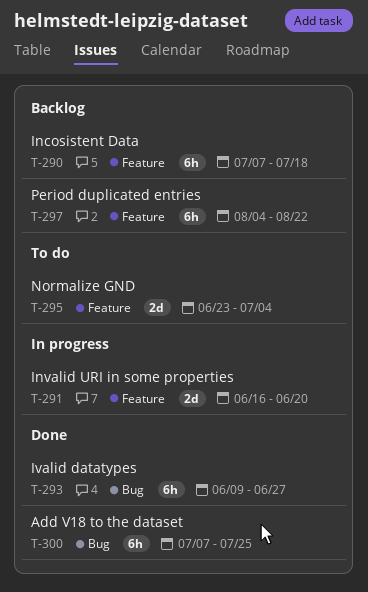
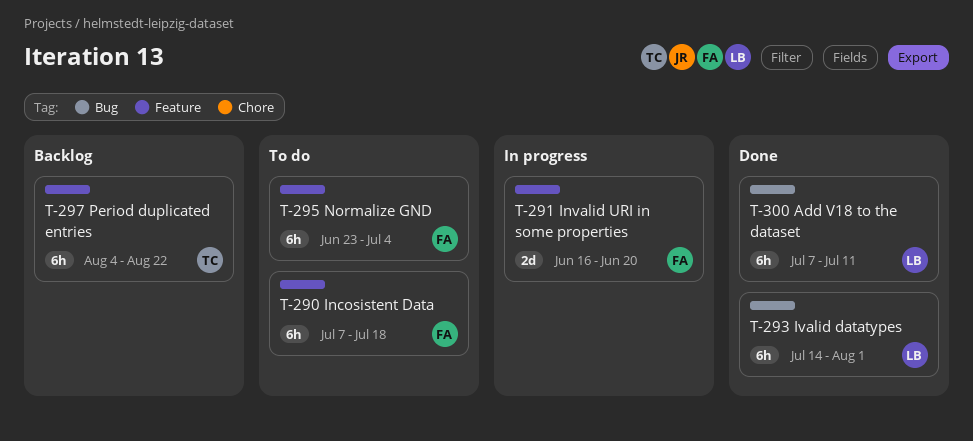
T-290, status: Backlog -> To do
T-293, start: Jun 9 -> Jul 14
T-293, due: Jun 27 -> Aug 1
T-295, estimate: 2d -> 6h
T-300, due: Jul 25 -> Jul 11

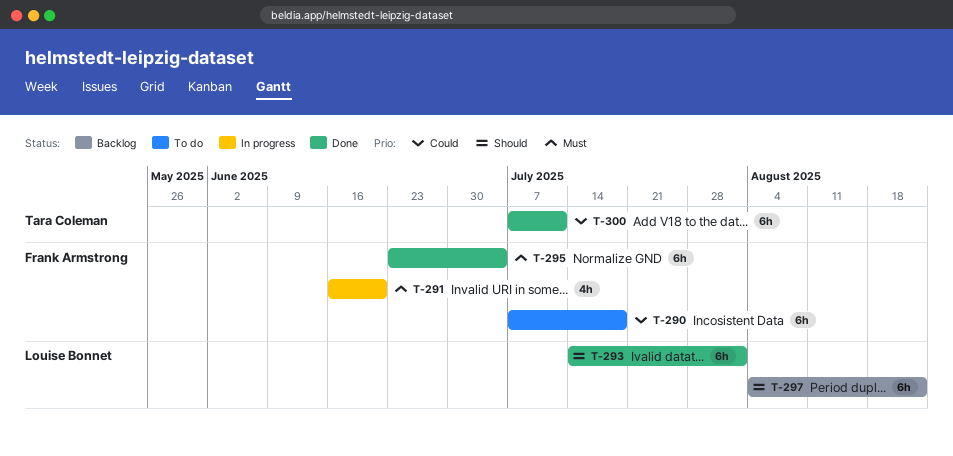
T-291, estimate: 2d -> 4h
T-295, status: To do -> Done
T-297, owner: Tara Coleman -> Louise Bonnet
T-300, owner: Louise Bonnet -> Tara Coleman

